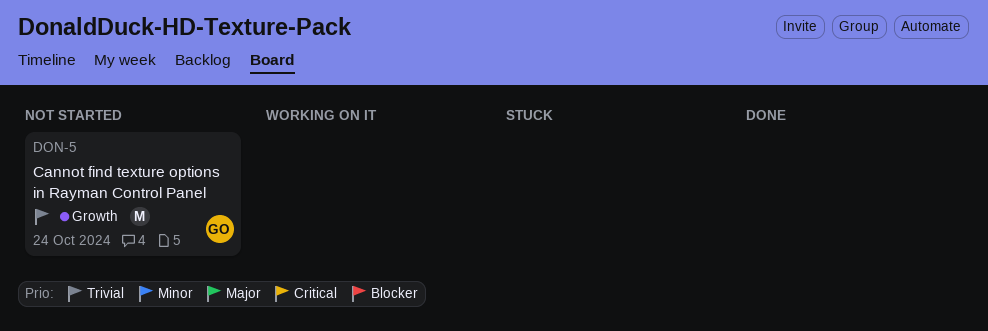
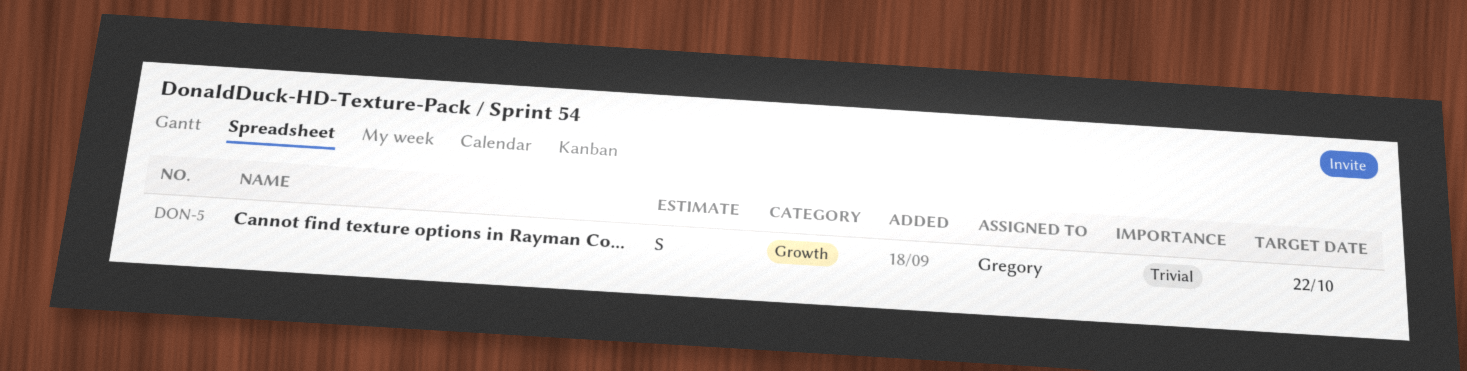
DON-5, estimate: M -> S
DON-5, due: Oct 24 -> Oct 22

